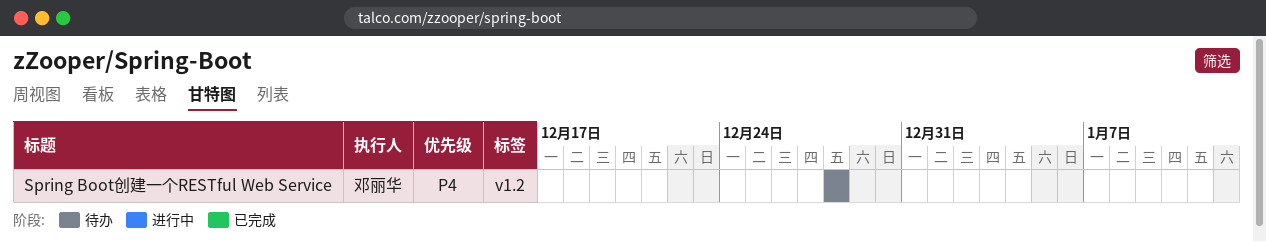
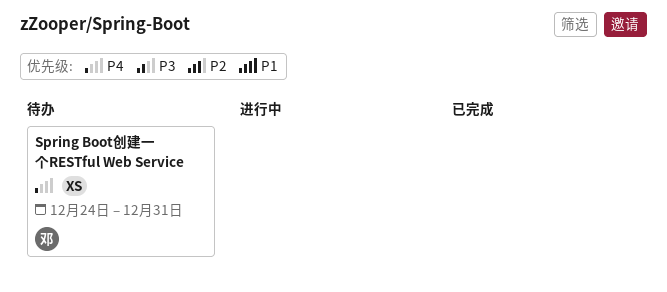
Spring Boot创建一个RESTful Web Service, start: Dec 28 -> Dec 24
Spring Boot创建一个RESTful Web Service, due: Dec 28 -> Dec 31

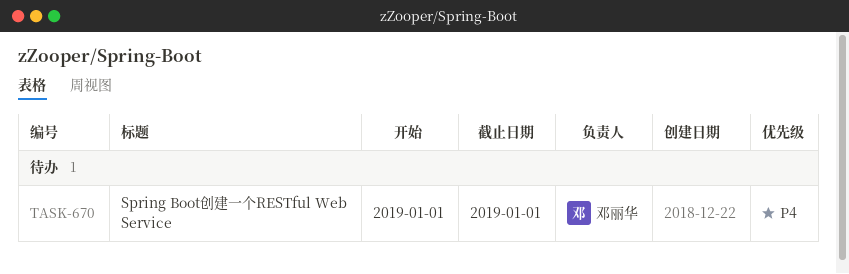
Spring Boot创建一个RESTful Web Service, start: Dec 24 -> Jan 1
Spring Boot创建一个RESTful Web Service, due: Dec 31 -> Jan 1

